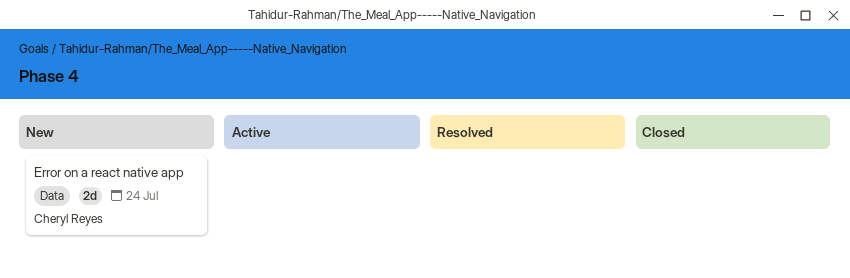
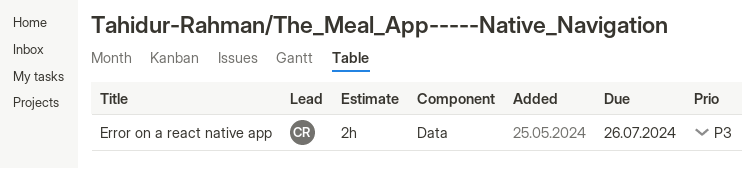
Error on a react native app, estimate: 2d -> 2h
Error on a react native app, due: Jul 24 -> Jul 26

